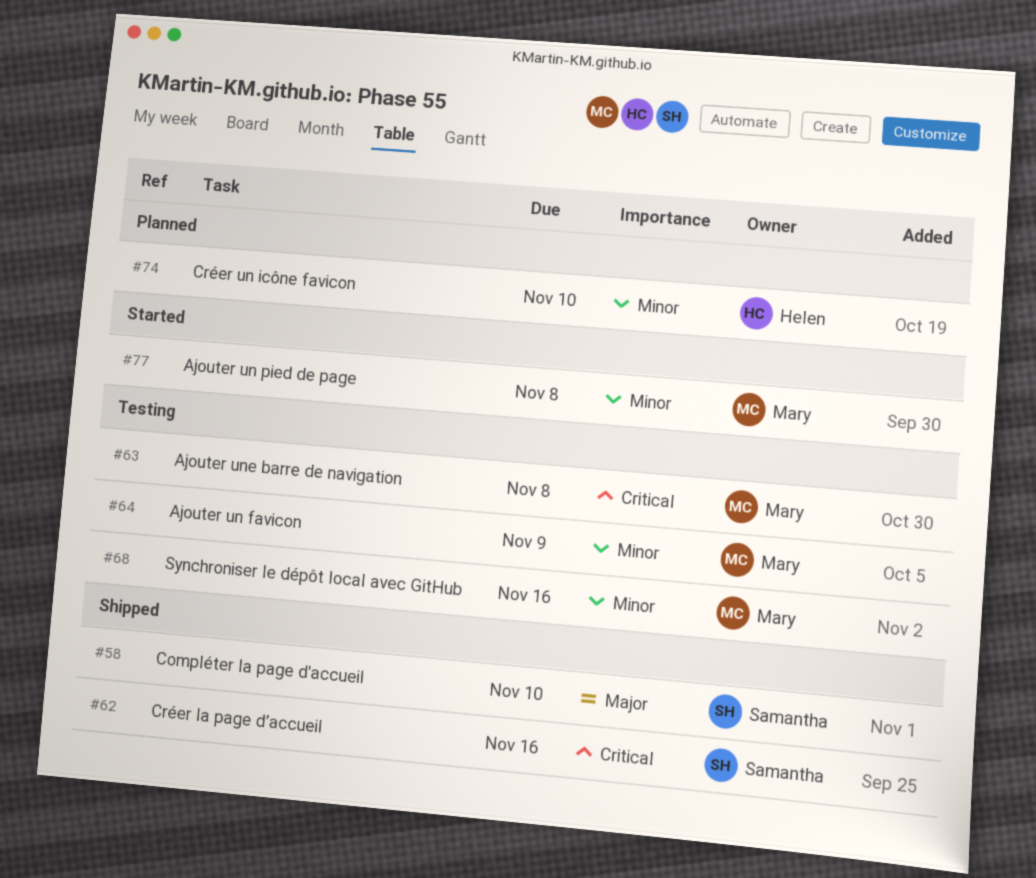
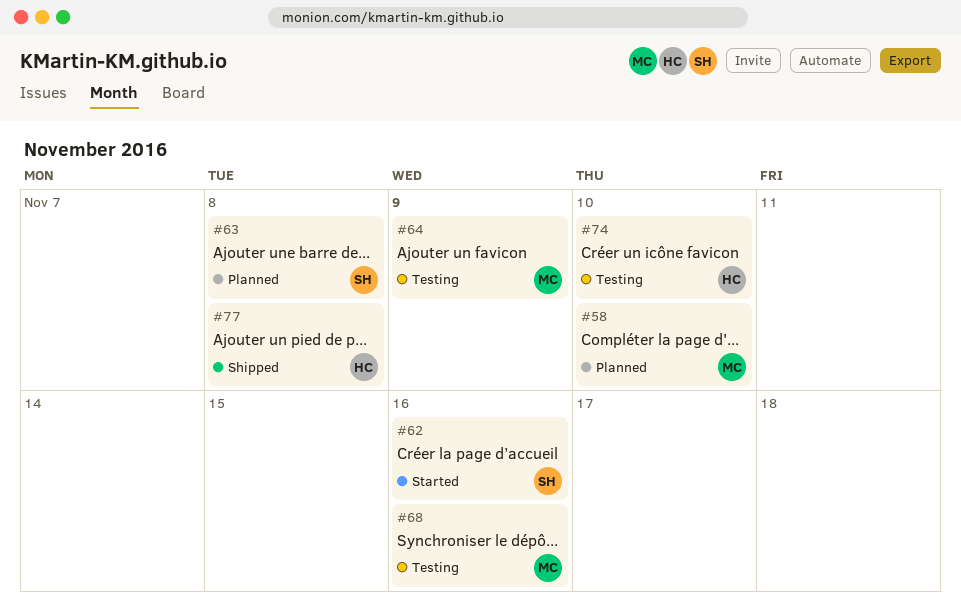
#58, status: Shipped -> Planned
#58, owner: Samantha -> Mary
#62, status: Shipped -> Started
#63, status: Testing -> Planned
#63, owner: Mary -> Samantha
#74, status: Planned -> Testing
#77, status: Started -> Shipped
#77, owner: Mary -> Helen

